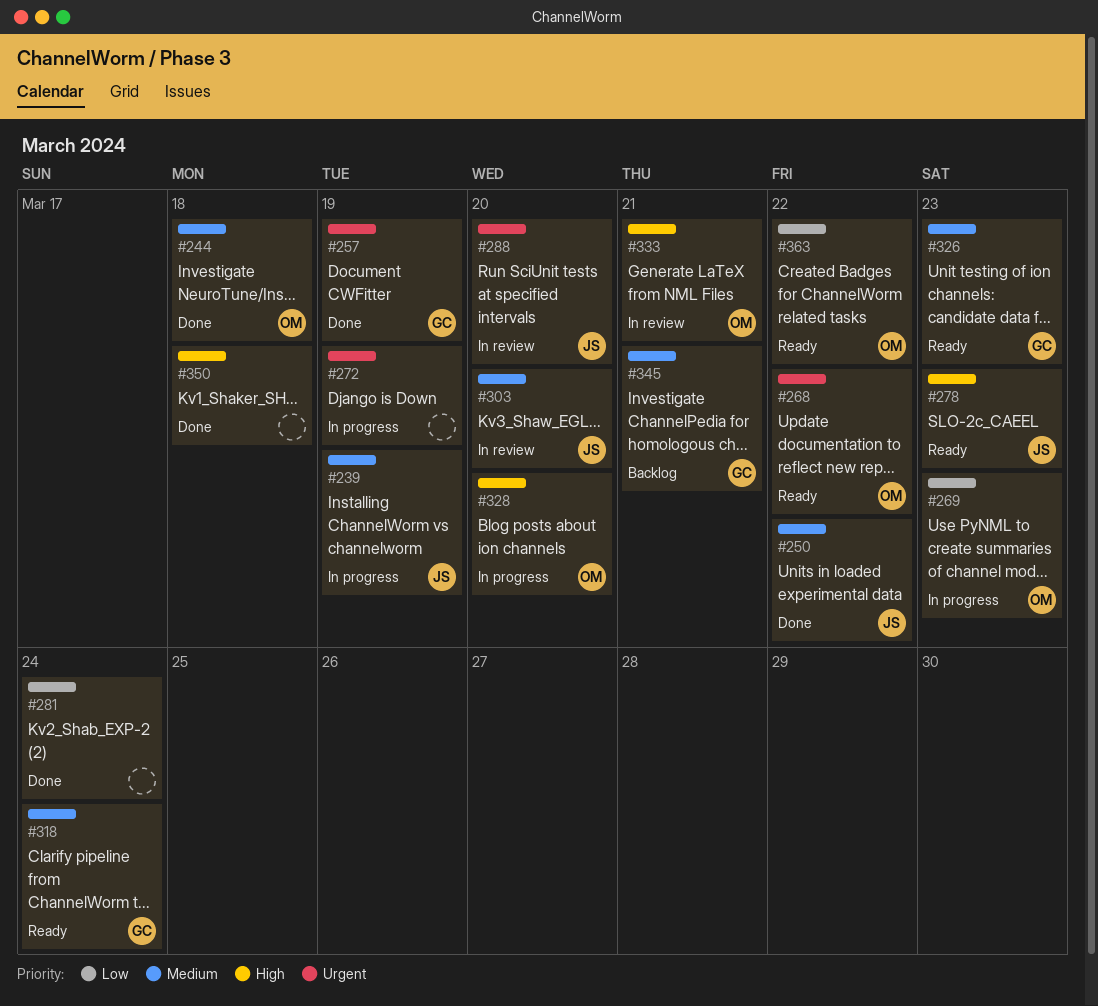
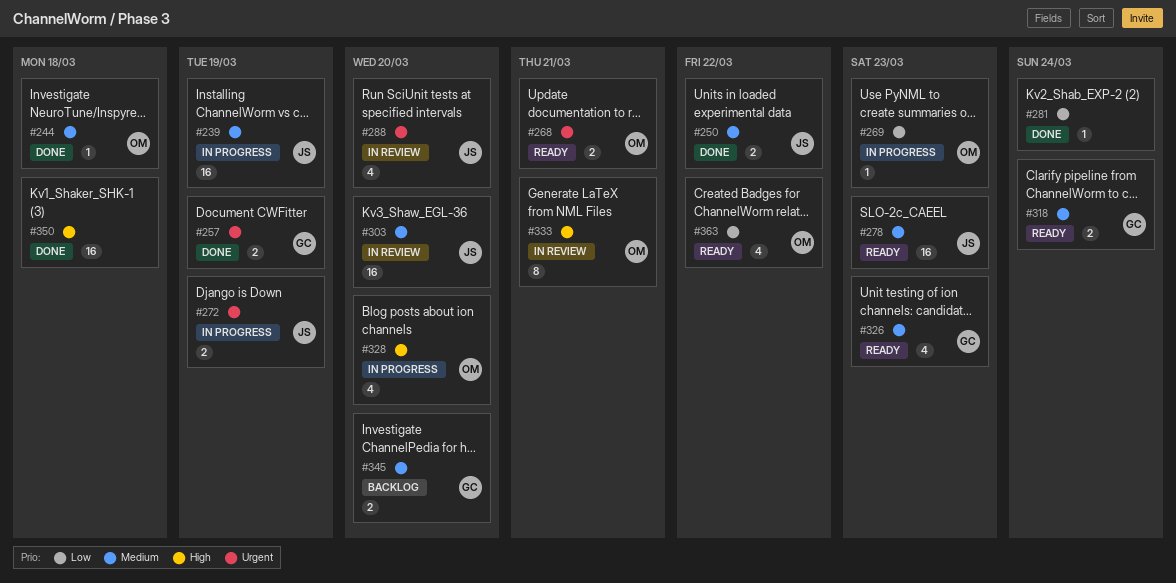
#268, due: Mar 22 -> Mar 21
#272, owner: none -> JS
#278, priority: High -> Medium
#345, due: Mar 21 -> Mar 20

